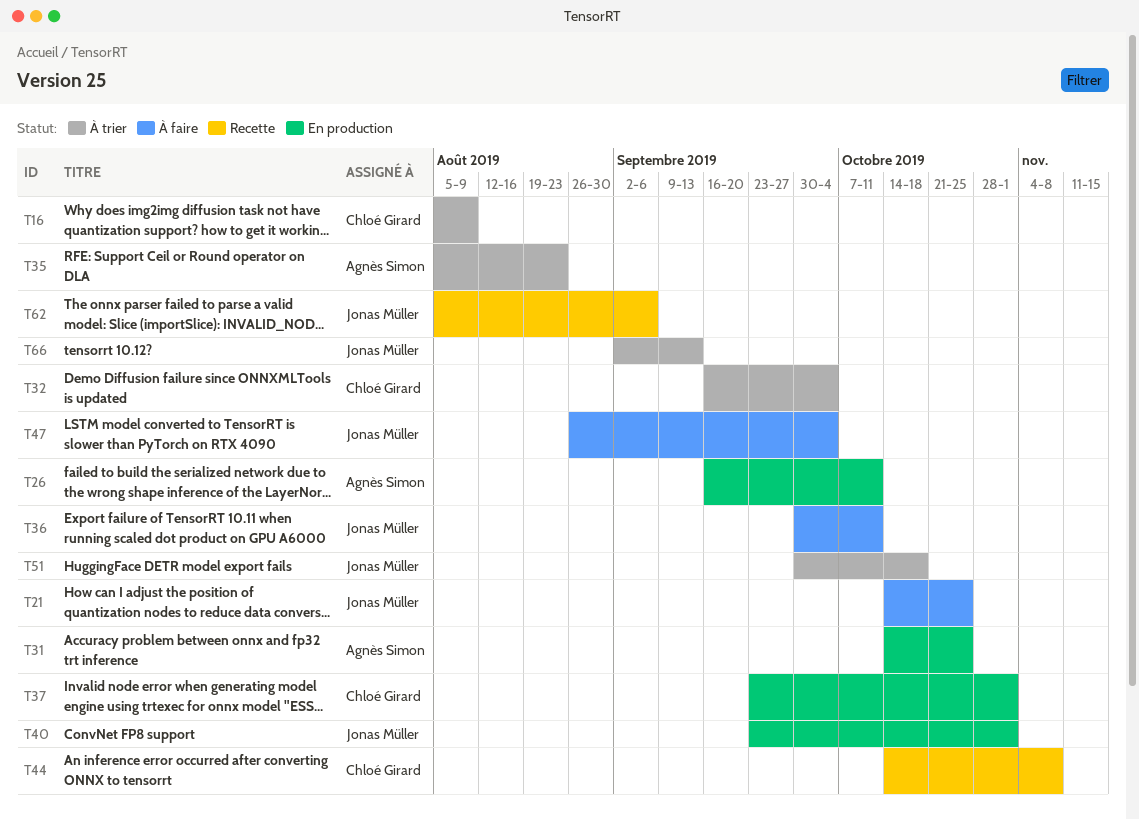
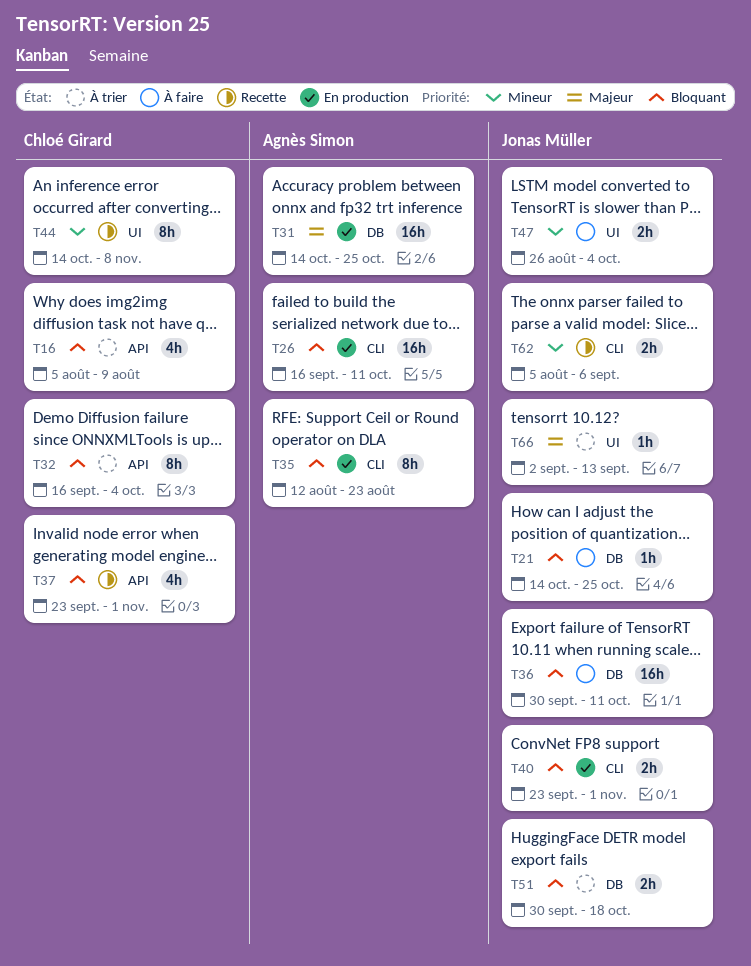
T35, status: À trier -> En production
T35, start: Aug 5 -> Aug 12
T37, status: En production -> Recette

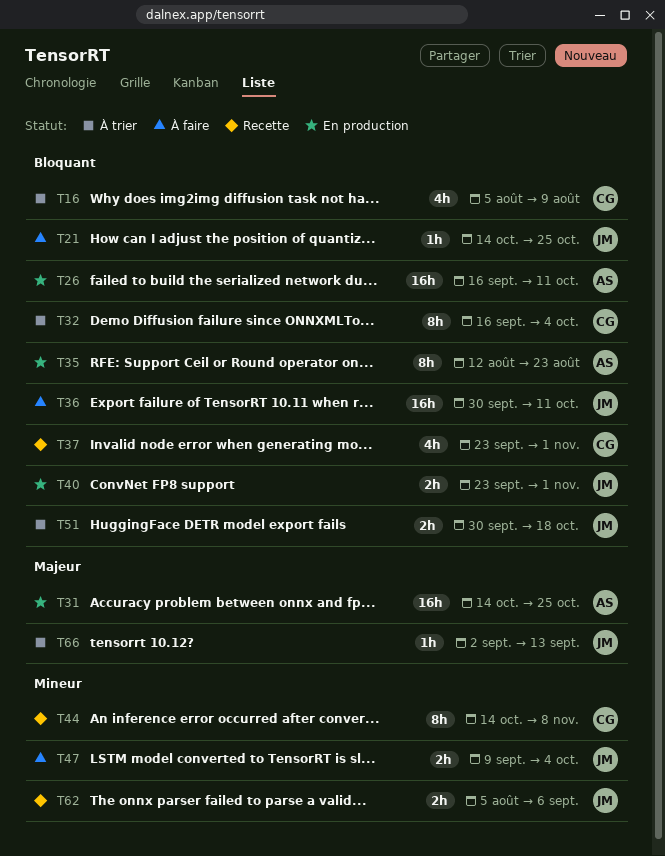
T47, start: Aug 26 -> Sep 9

